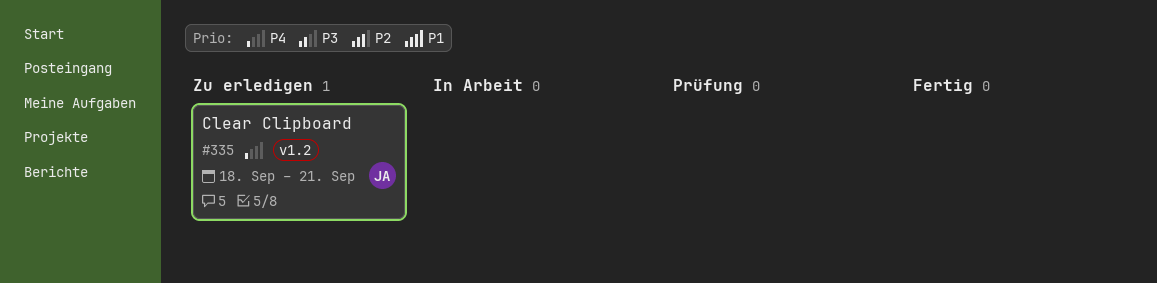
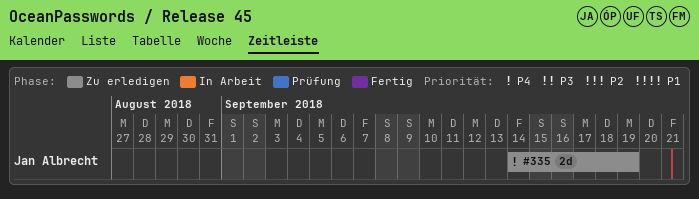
#335, start: Sep 18 -> Sep 14
#335, due: Sep 21 -> Sep 19

